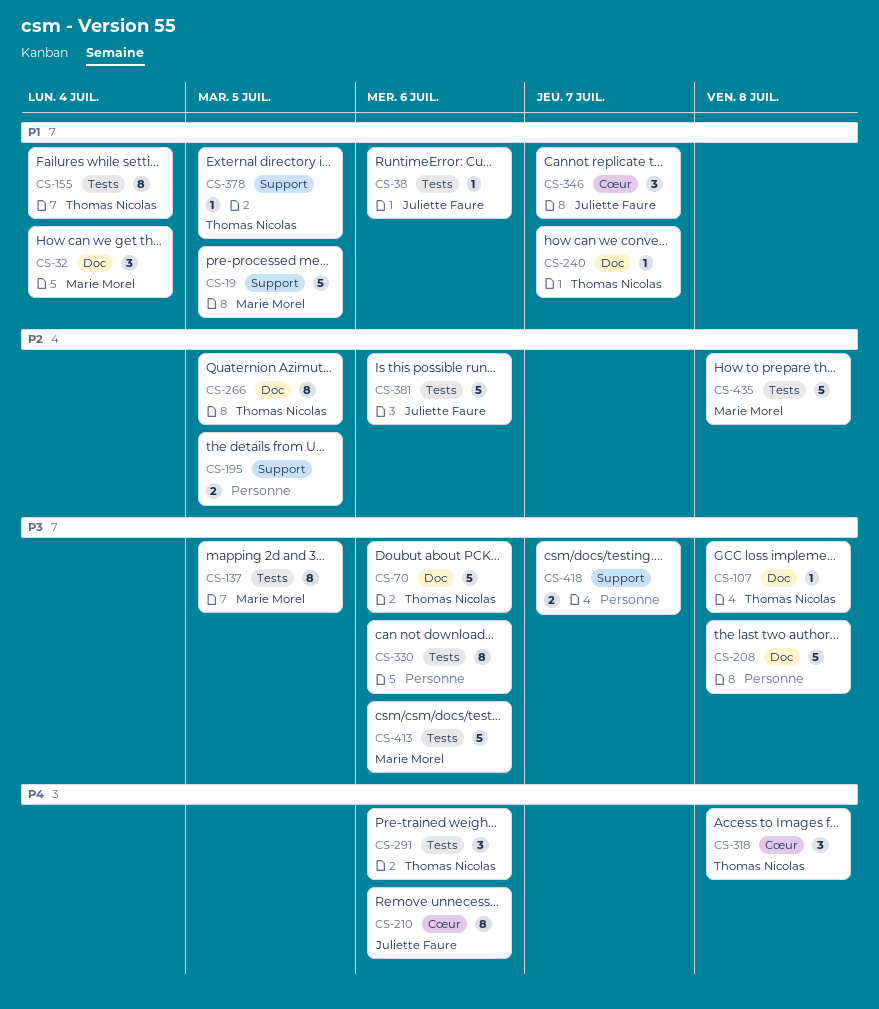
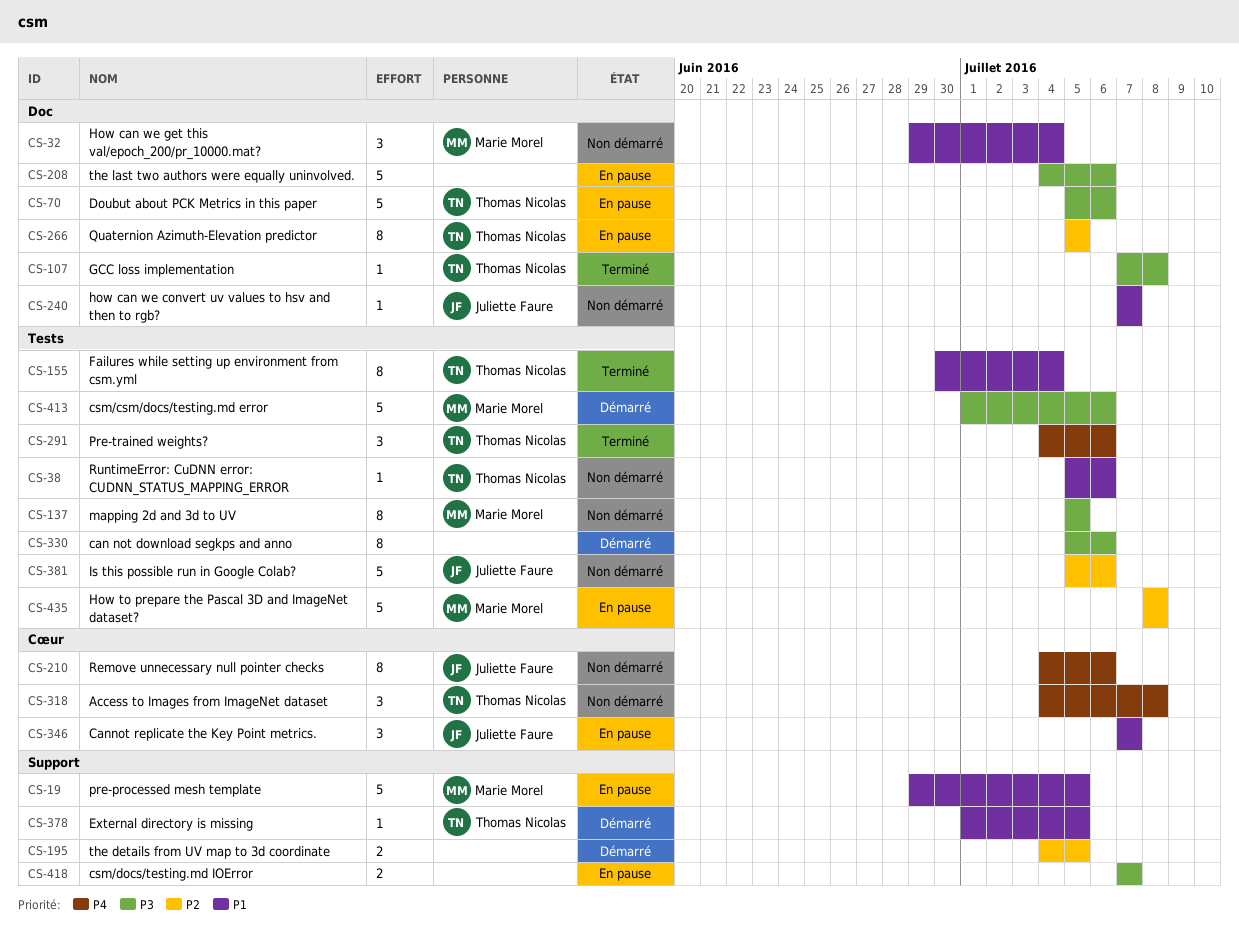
CS-38, owner: Juliette Faure -> Thomas Nicolas
CS-208, due: Jul 8 -> Jul 6
CS-240, owner: Thomas Nicolas -> Juliette Faure

